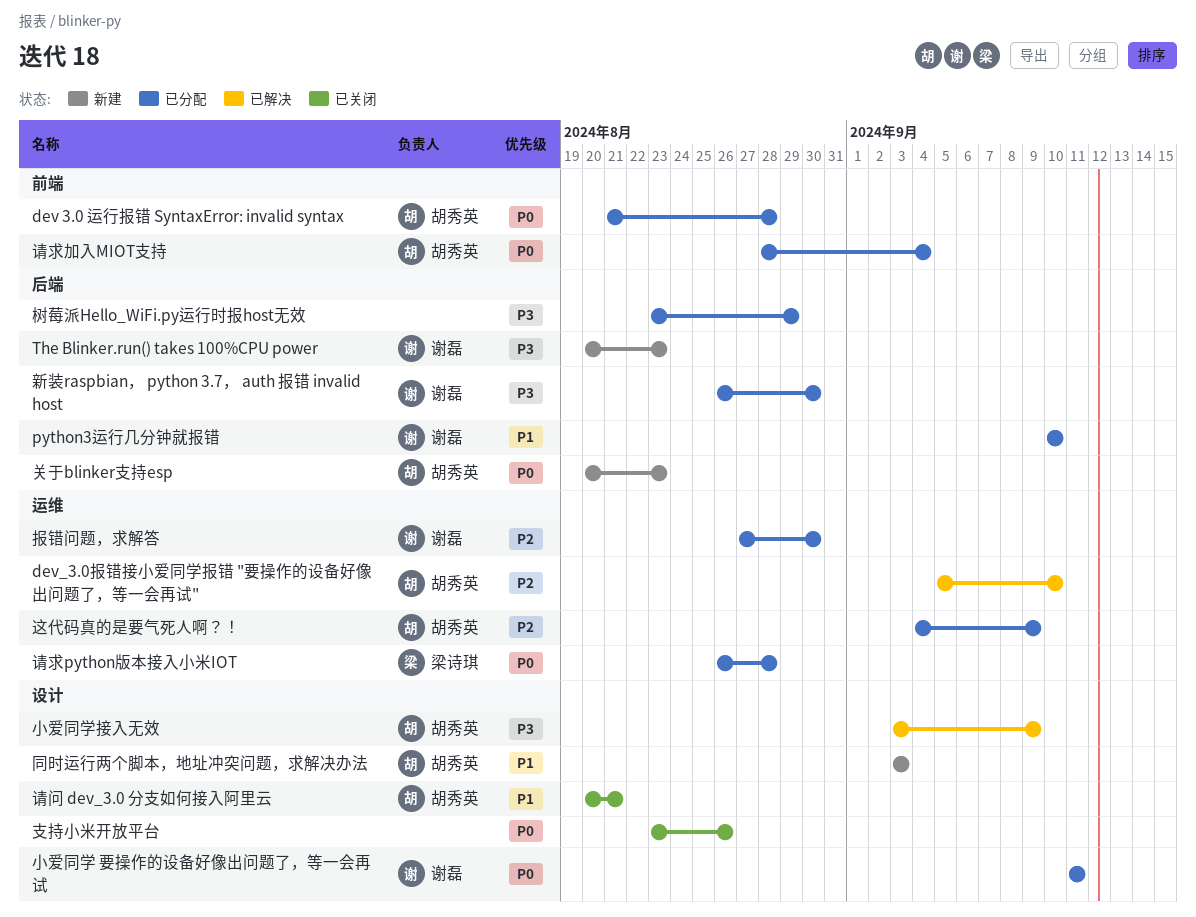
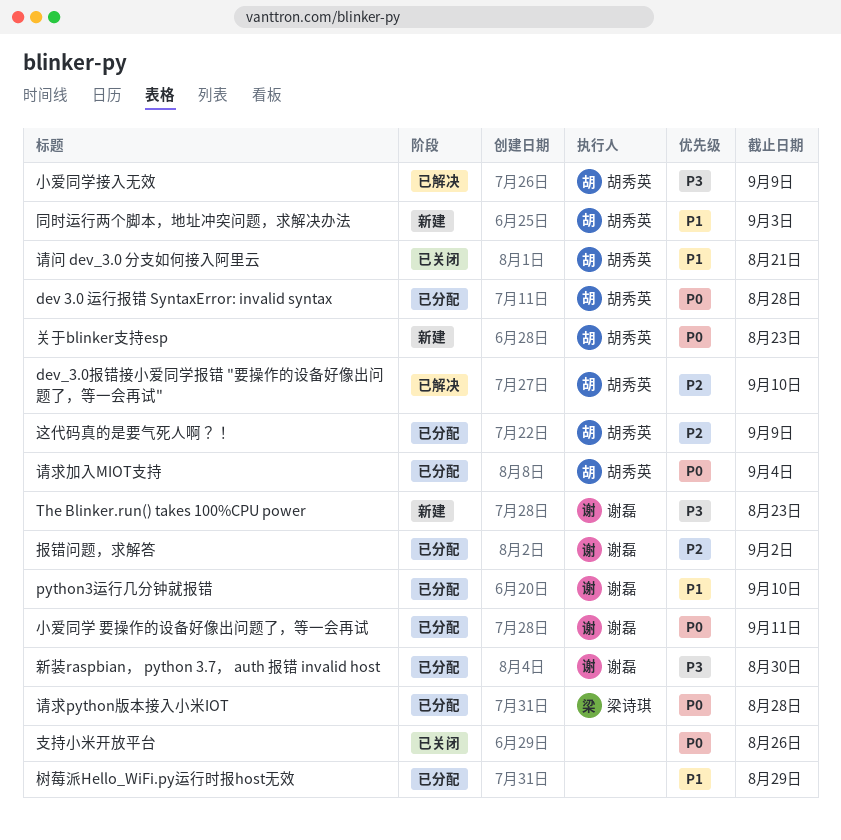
报错问题，求解答, due: Aug 30 -> Sep 2
树莓派Hello_WiFi.py运行时报host无效, priority: P3 -> P1

